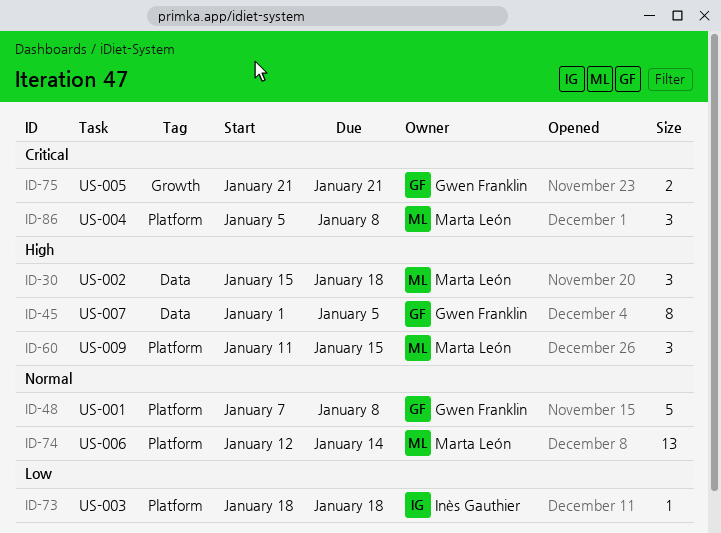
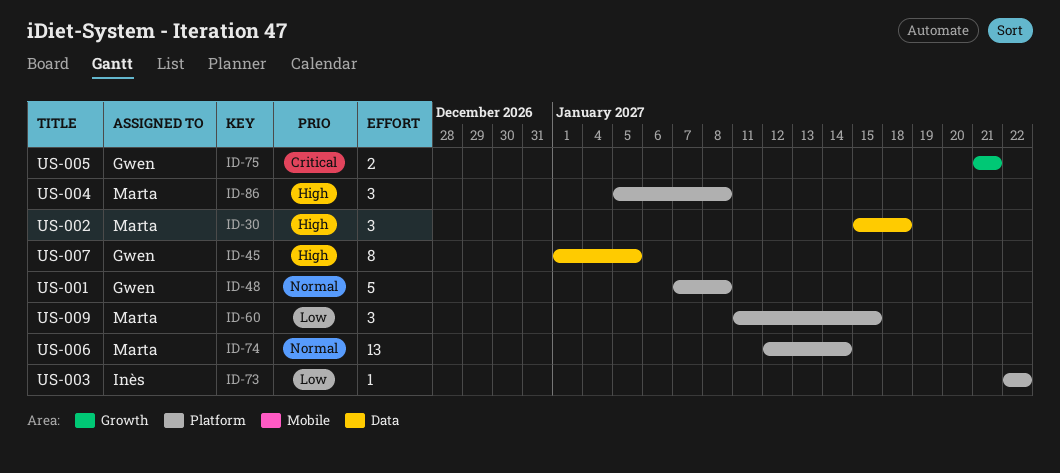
ID-60, priority: High -> Low
ID-73, start: Jan 18 -> Jan 22
ID-73, due: Jan 18 -> Jan 22
ID-86, priority: Critical -> High

